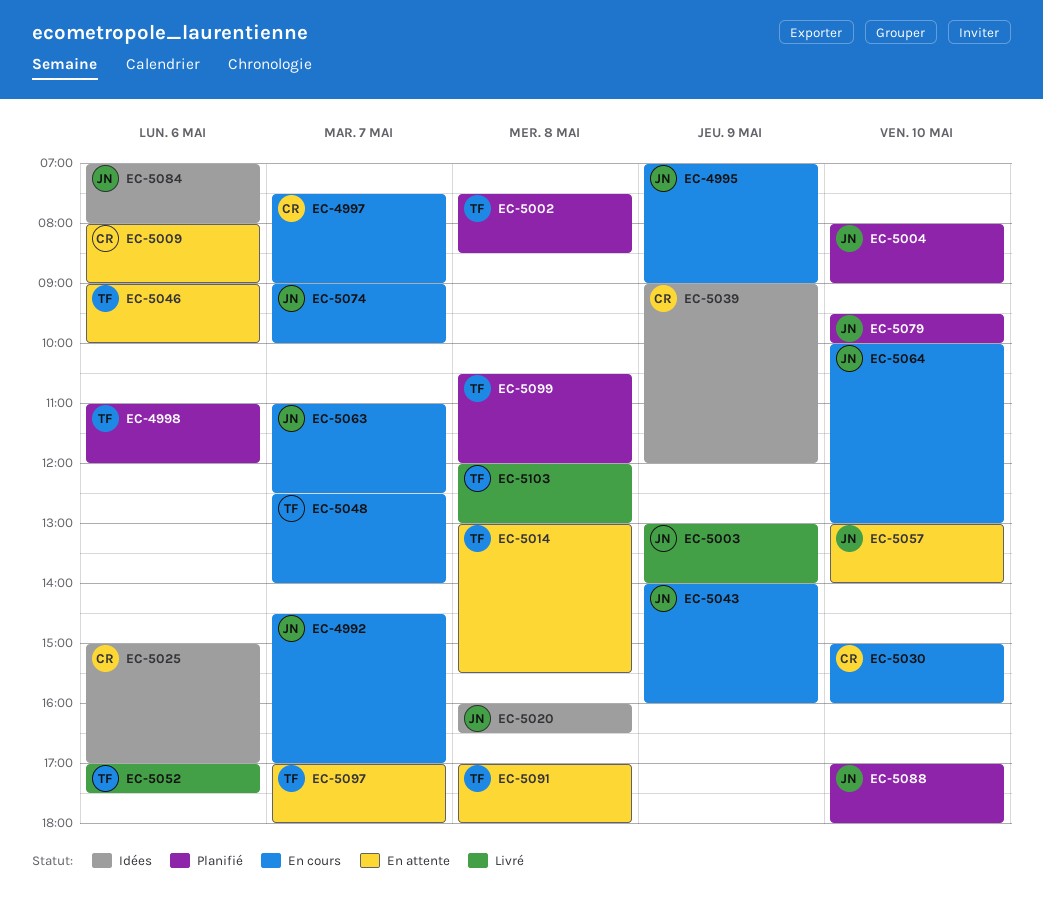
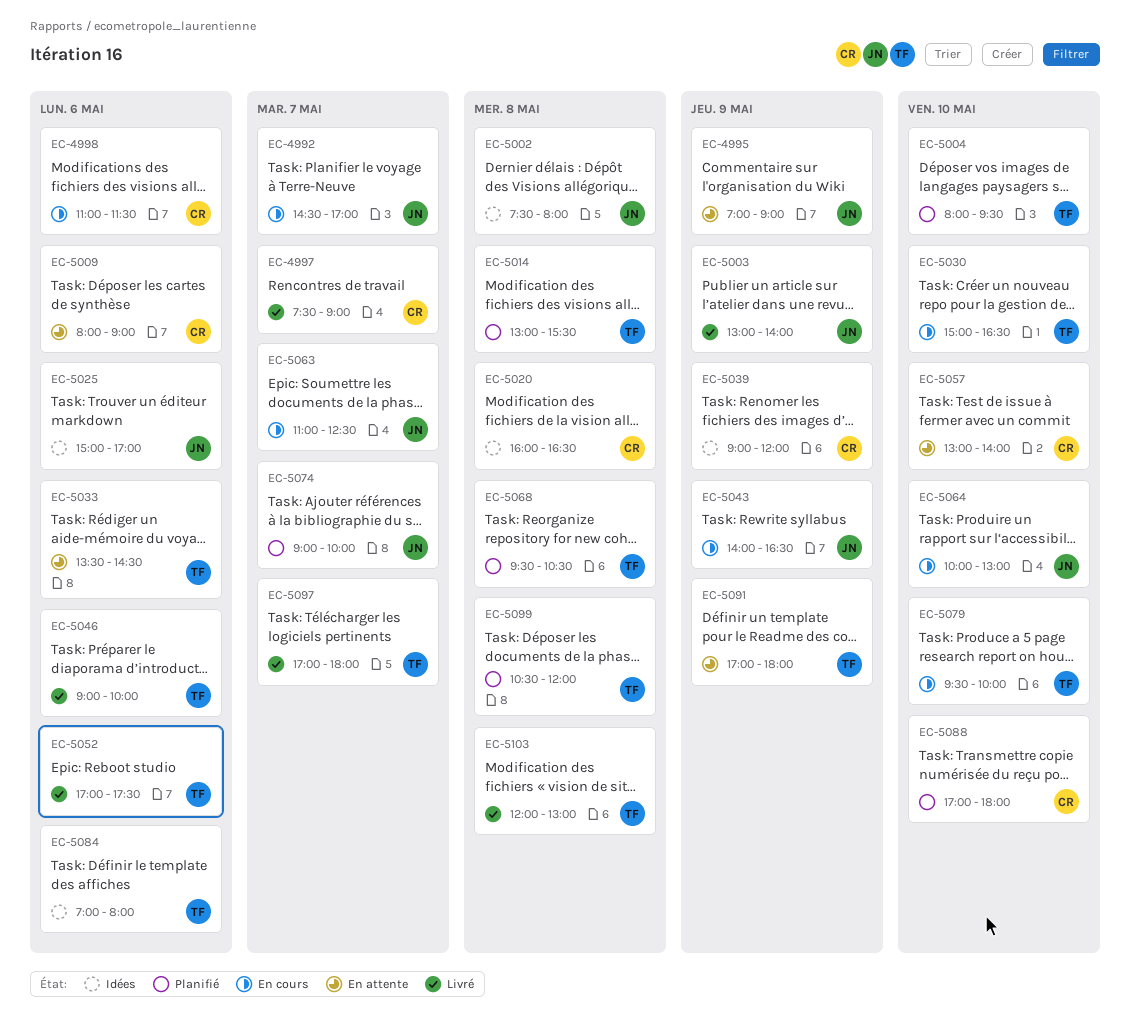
EC-4995, status: En cours -> En attente
EC-4997, status: En cours -> Livré
EC-4998, status: Planifié -> En cours
EC-4998, owner: TF -> CR
EC-4998, ends: 12:00 -> 11:30
EC-5002, status: Planifié -> Idées
EC-5002, owner: TF -> JN
EC-5002, ends: 08:30 -> 08:00
EC-5004, owner: JN -> TF
EC-5004, ends: 09:00 -> 09:30
EC-5014, status: En attente -> Planifié
EC-5020, owner: JN -> CR
EC-5025, owner: CR -> JN
EC-5030, owner: CR -> TF
EC-5030, ends: 16:00 -> 16:30
EC-5033: none -> present
EC-5043, ends: 16:00 -> 16:30
EC-5046, status: En attente -> Livré
EC-5048: present -> none
EC-5057, owner: JN -> CR
EC-5068: none -> present
EC-5074, status: En cours -> Planifié
EC-5079, status: Planifié -> En cours
EC-5079, owner: JN -> TF
EC-5084, owner: JN -> TF
EC-5088, owner: JN -> CR
EC-5091, day: May 8 -> May 9
EC-5097, status: En attente -> Livré

